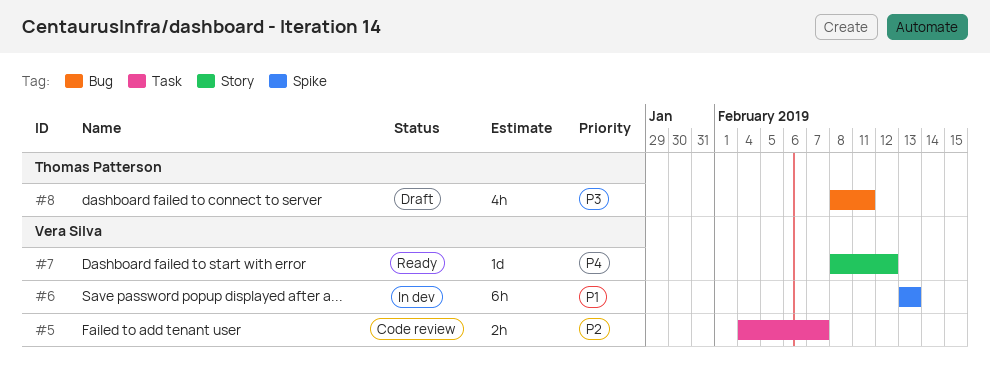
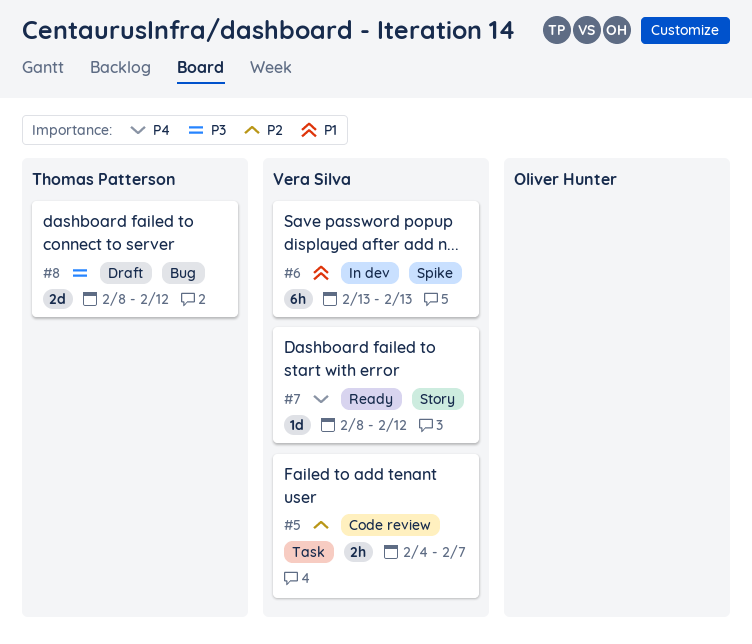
#8, estimate: 4h -> 2d
#8, due: Feb 11 -> Feb 12

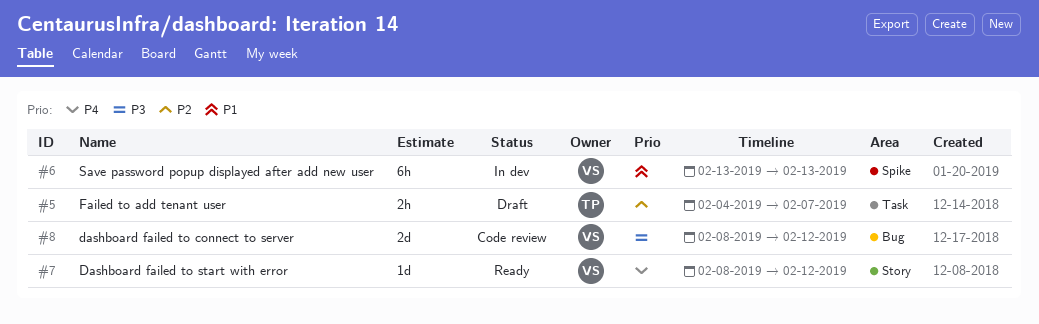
#5, status: Code review -> Draft
#5, owner: Vera Silva -> Thomas Patterson
#8, status: Draft -> Code review
#8, owner: Thomas Patterson -> Vera Silva

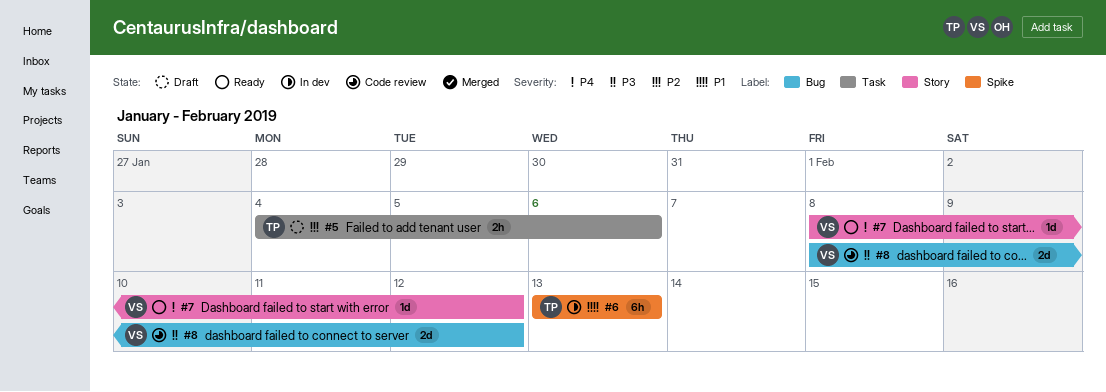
#5, due: Feb 7 -> Feb 6
#6, owner: VS -> TP

